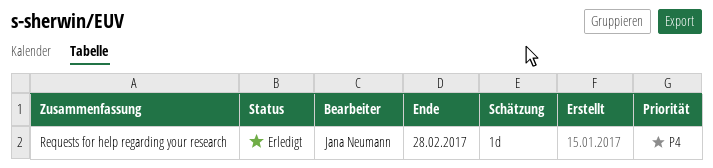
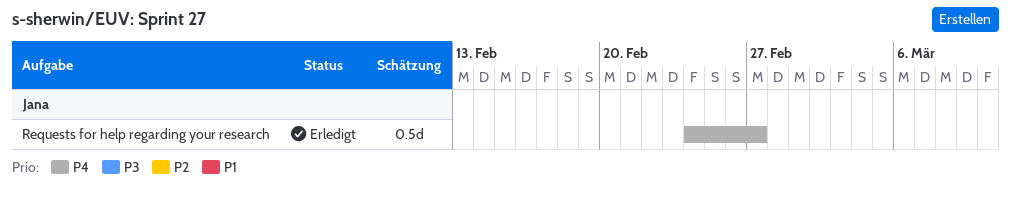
Requests for help regarding your research, estimate: 1d -> 0.5d
Requests for help regarding your research, due: Feb 28 -> Feb 27

